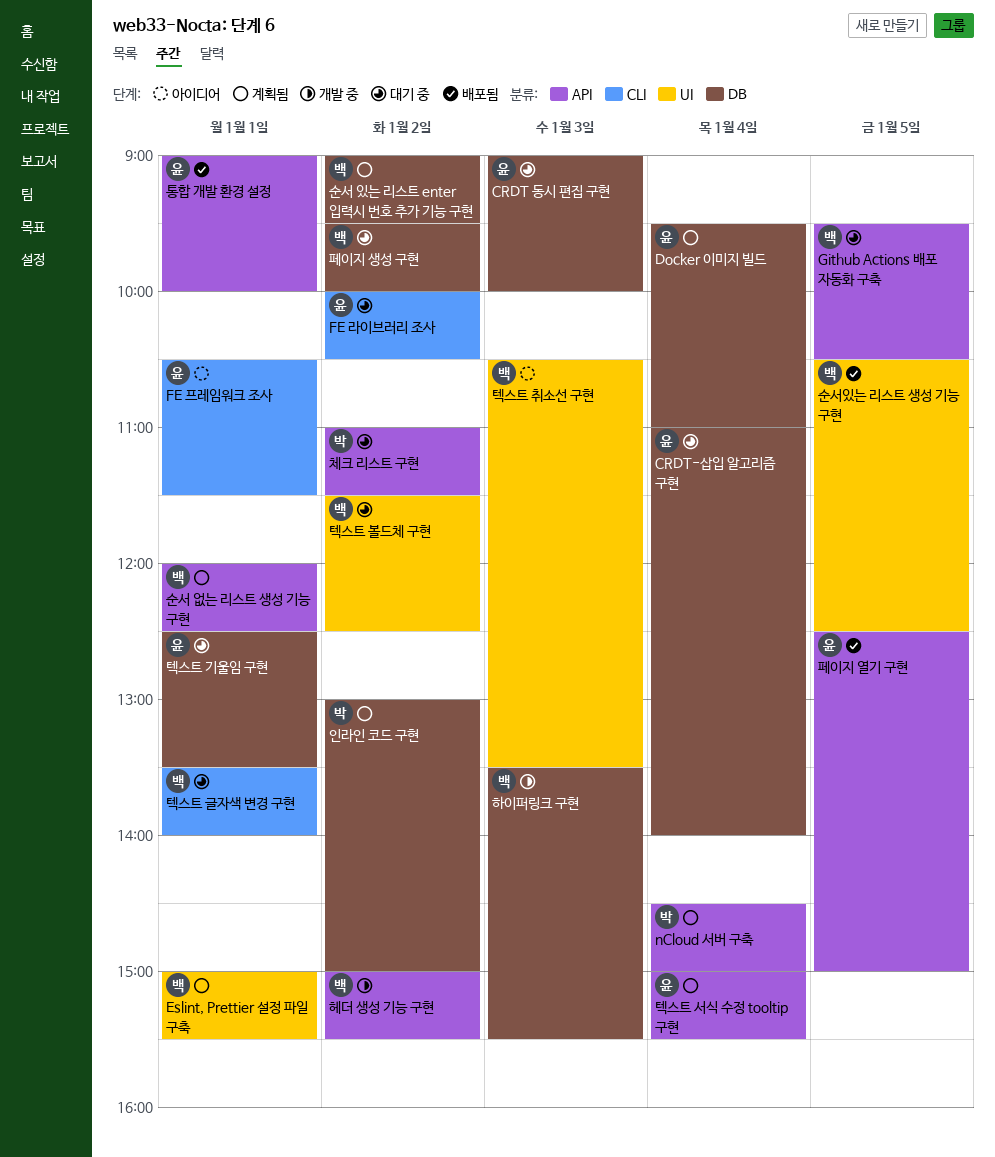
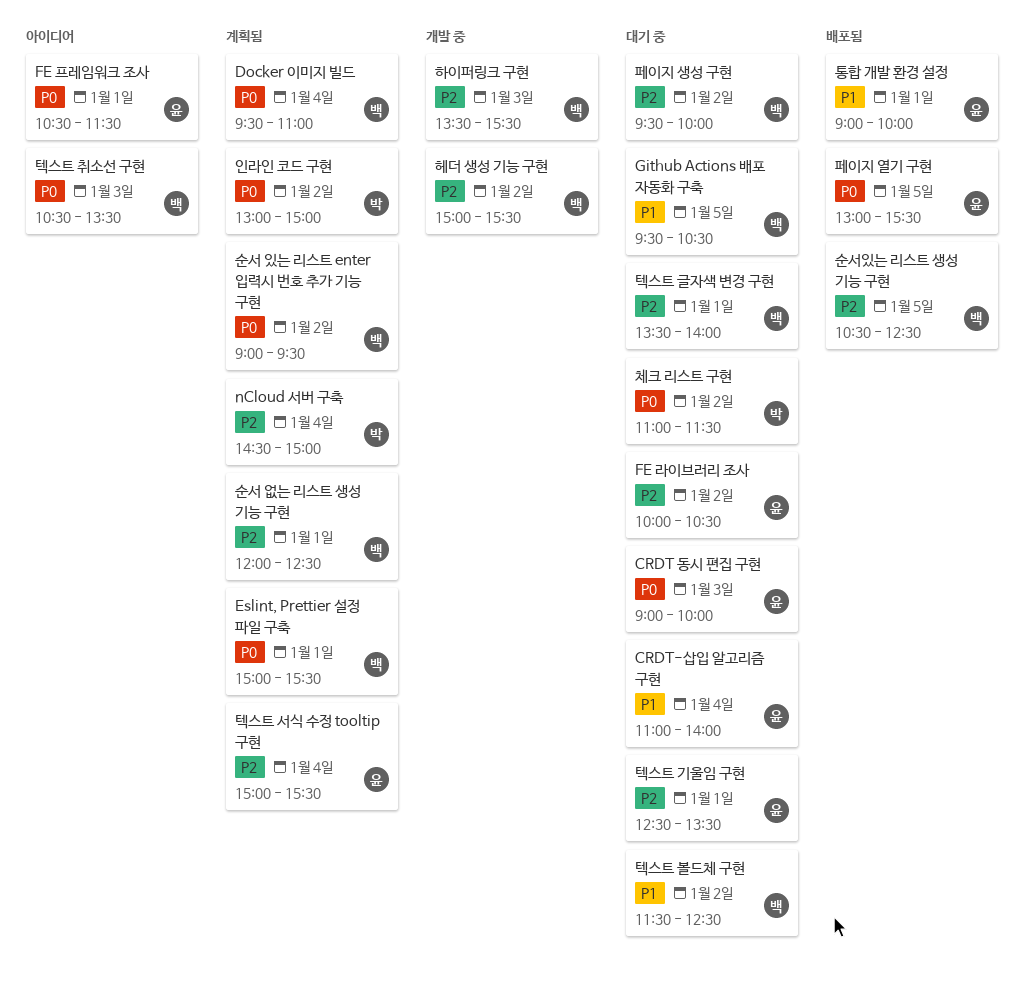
Docker 이미지 빌드, owner: 윤 -> 백
페이지 열기 구현, begins: 12:30 -> 13:00
페이지 열기 구현, ends: 15:00 -> 15:30

